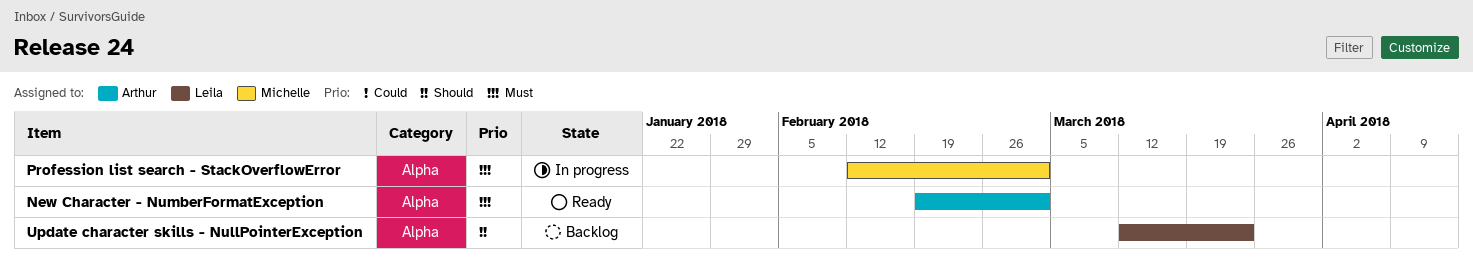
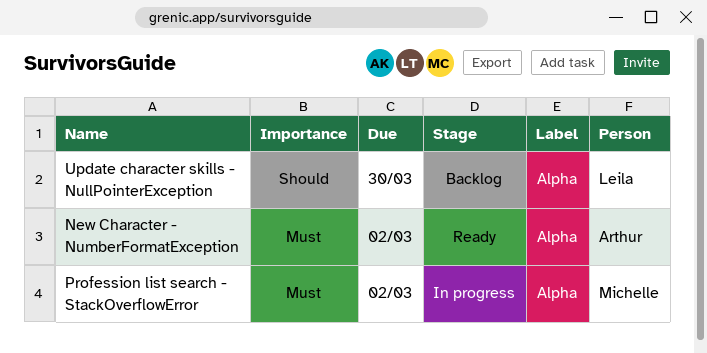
Update character skills - NullPointerException, due: Mar 23 -> Mar 30

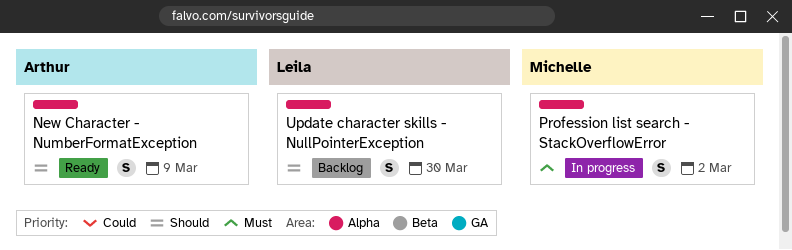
New Character - NumberFormatException, priority: Must -> Should
New Character - NumberFormatException, due: Mar 2 -> Mar 9

